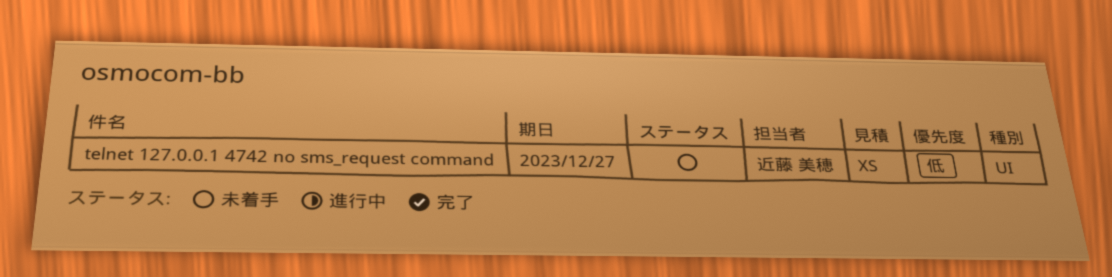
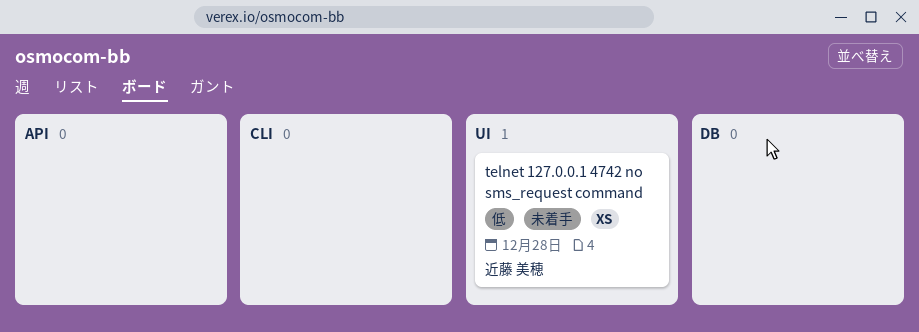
telnet 127.0.0.1 4742 no sms_request command, due: Dec 27 -> Dec 28

